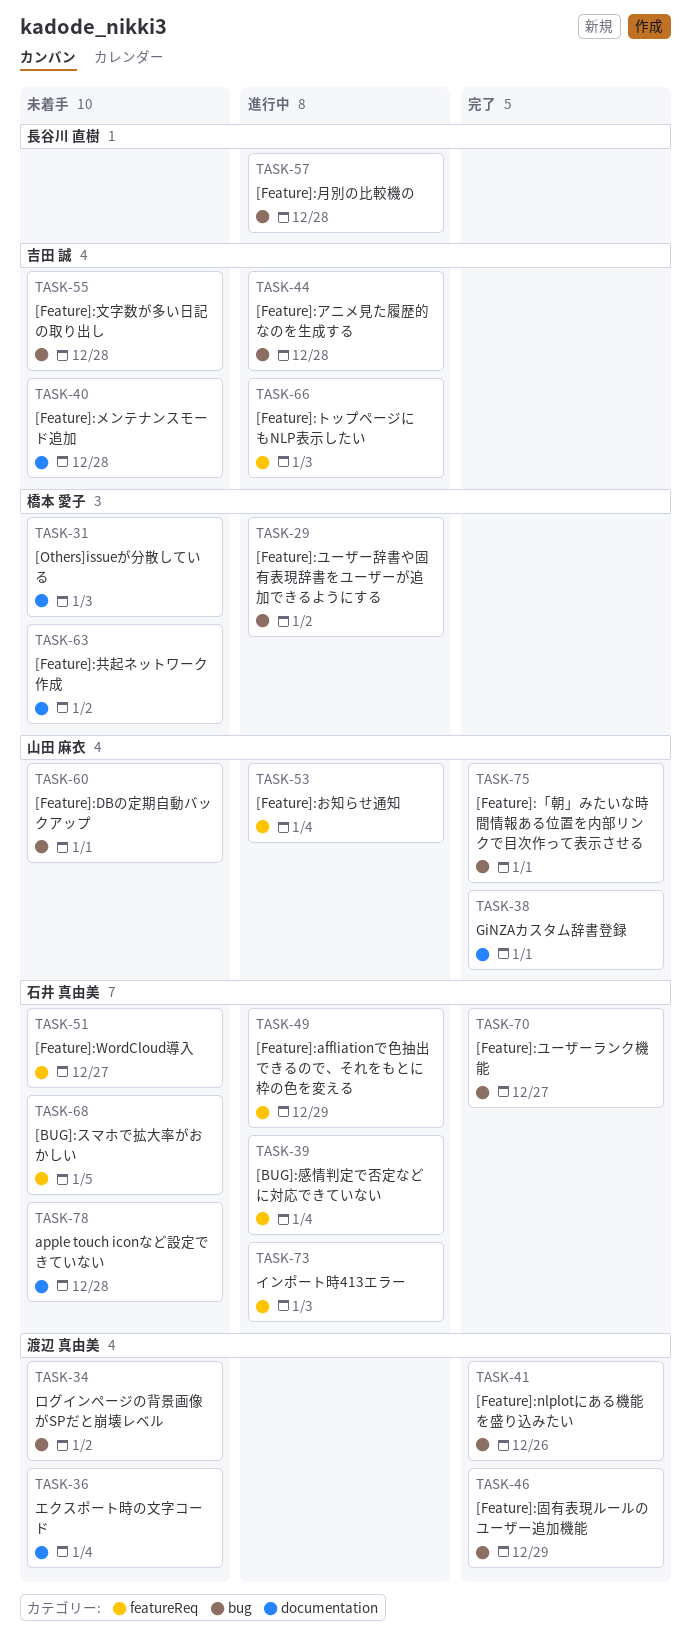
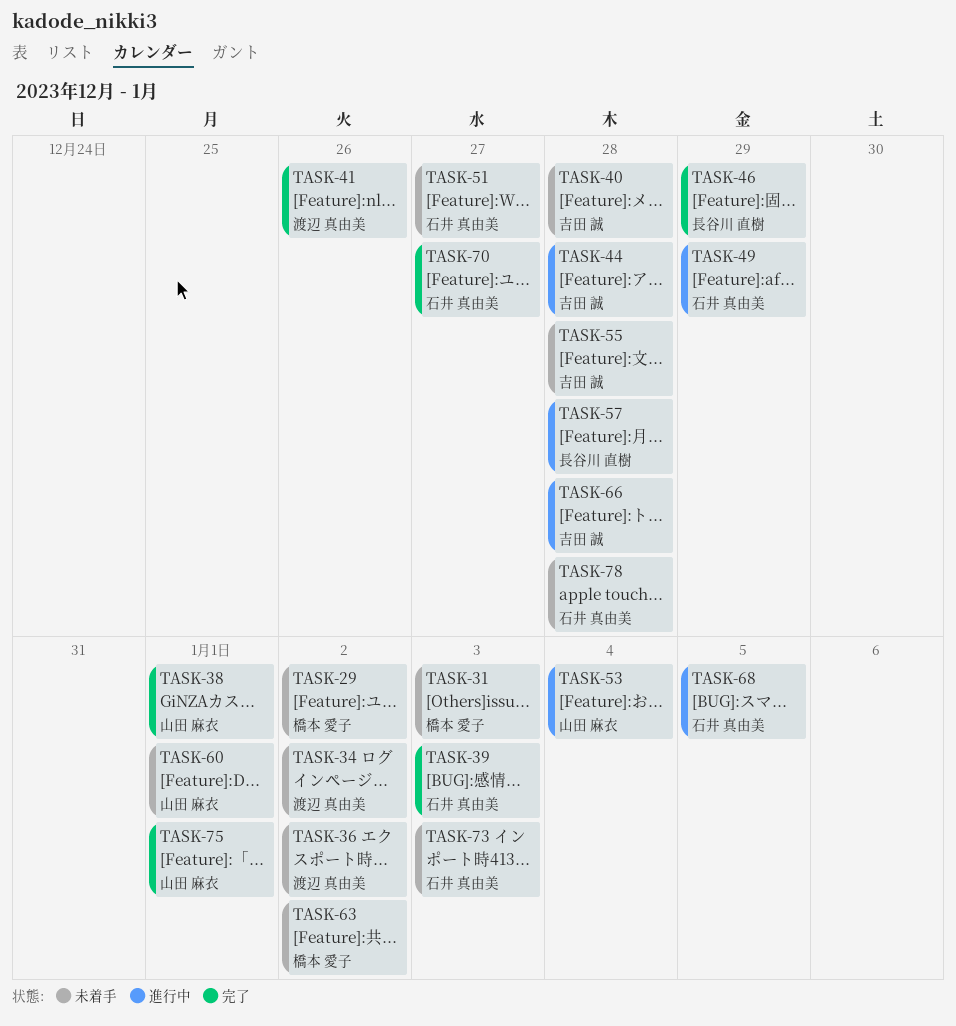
TASK-29, status: 進行中 -> 未着手
TASK-36, due: Jan 4 -> Jan 2
TASK-39, status: 進行中 -> 完了
TASK-39, due: Jan 4 -> Jan 3
TASK-46, owner: 渡辺 真由美 -> 長谷川 直樹
TASK-66, due: Jan 3 -> Dec 28
TASK-68, status: 未着手 -> 進行中
TASK-73, status: 進行中 -> 未着手

